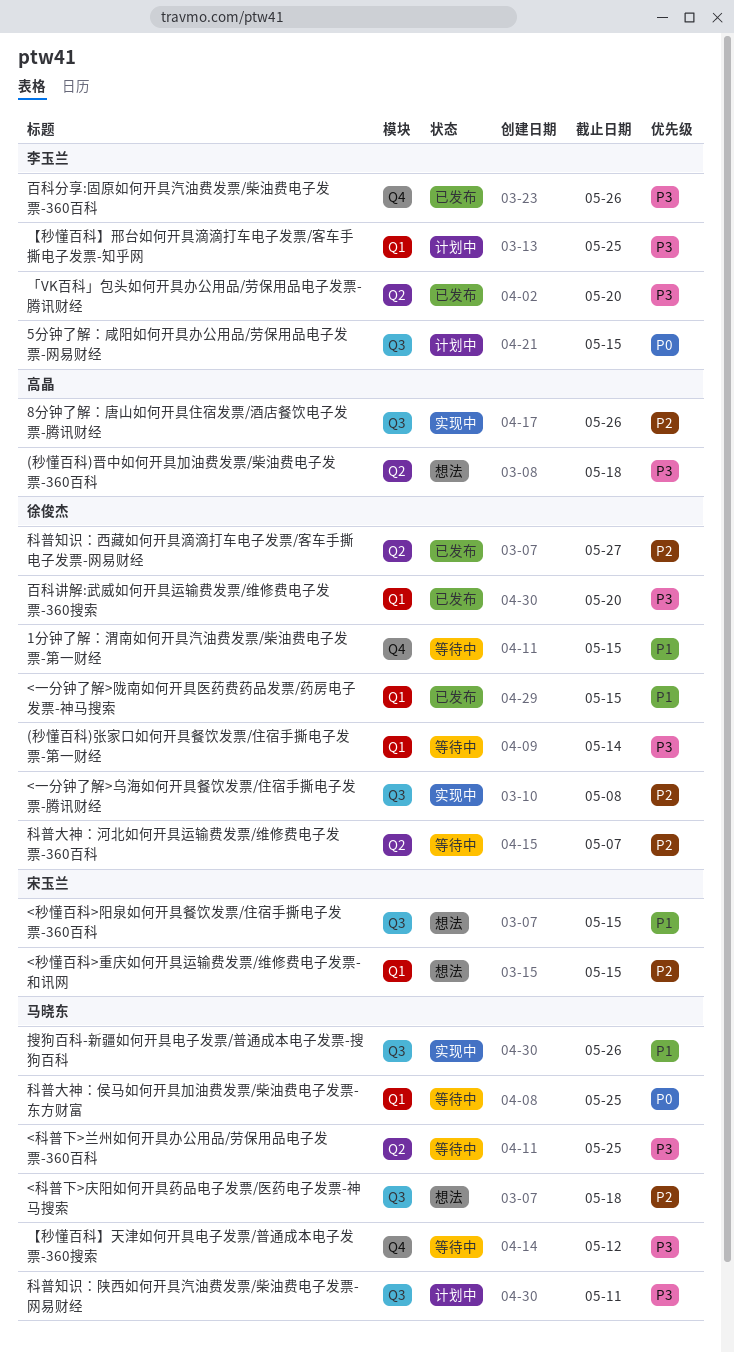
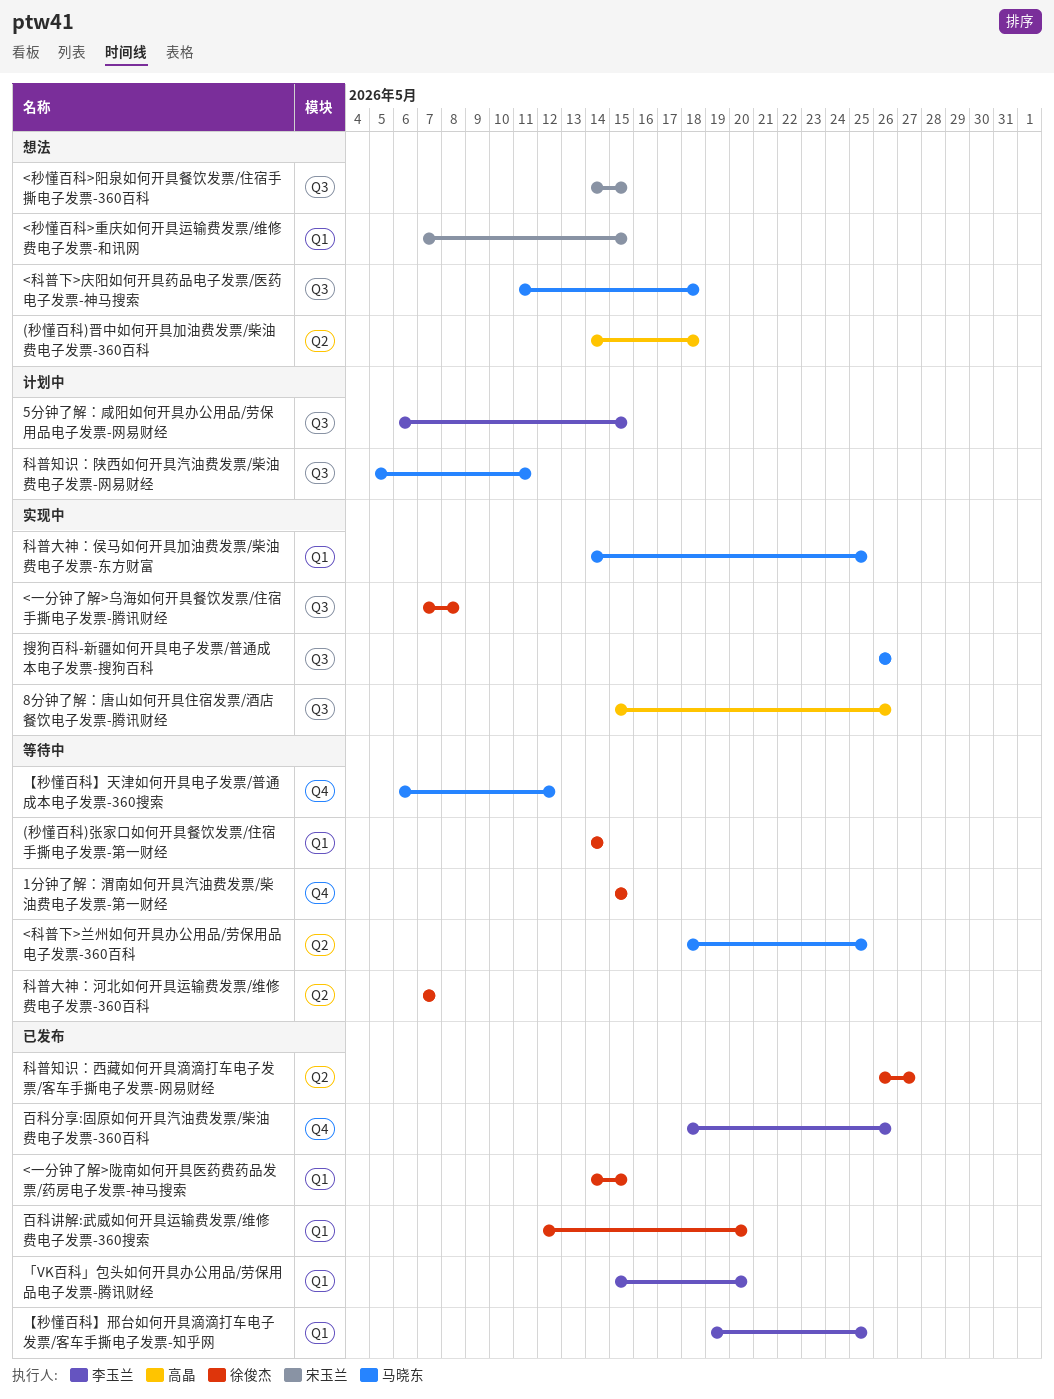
「VK百科」包头如何开具办公用品/劳保用品电子发票-腾讯财经, label: Q2 -> Q1
【秒懂百科】邢台如何开具滴滴打车电子发票/客车手撕电子发票-知乎网, status: 计划中 -> 已发布
科普大神：侯马如何开具加油费发票/柴油费电子发票-东方财富, status: 等待中 -> 实现中

